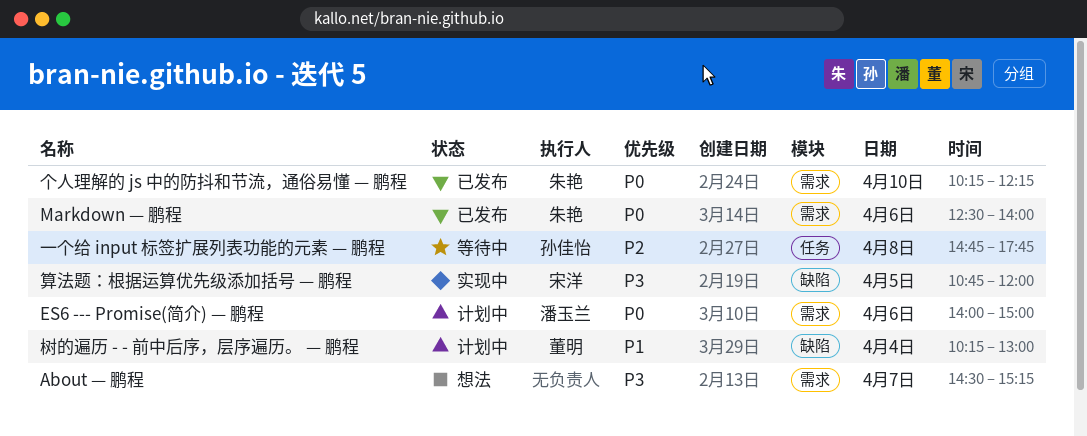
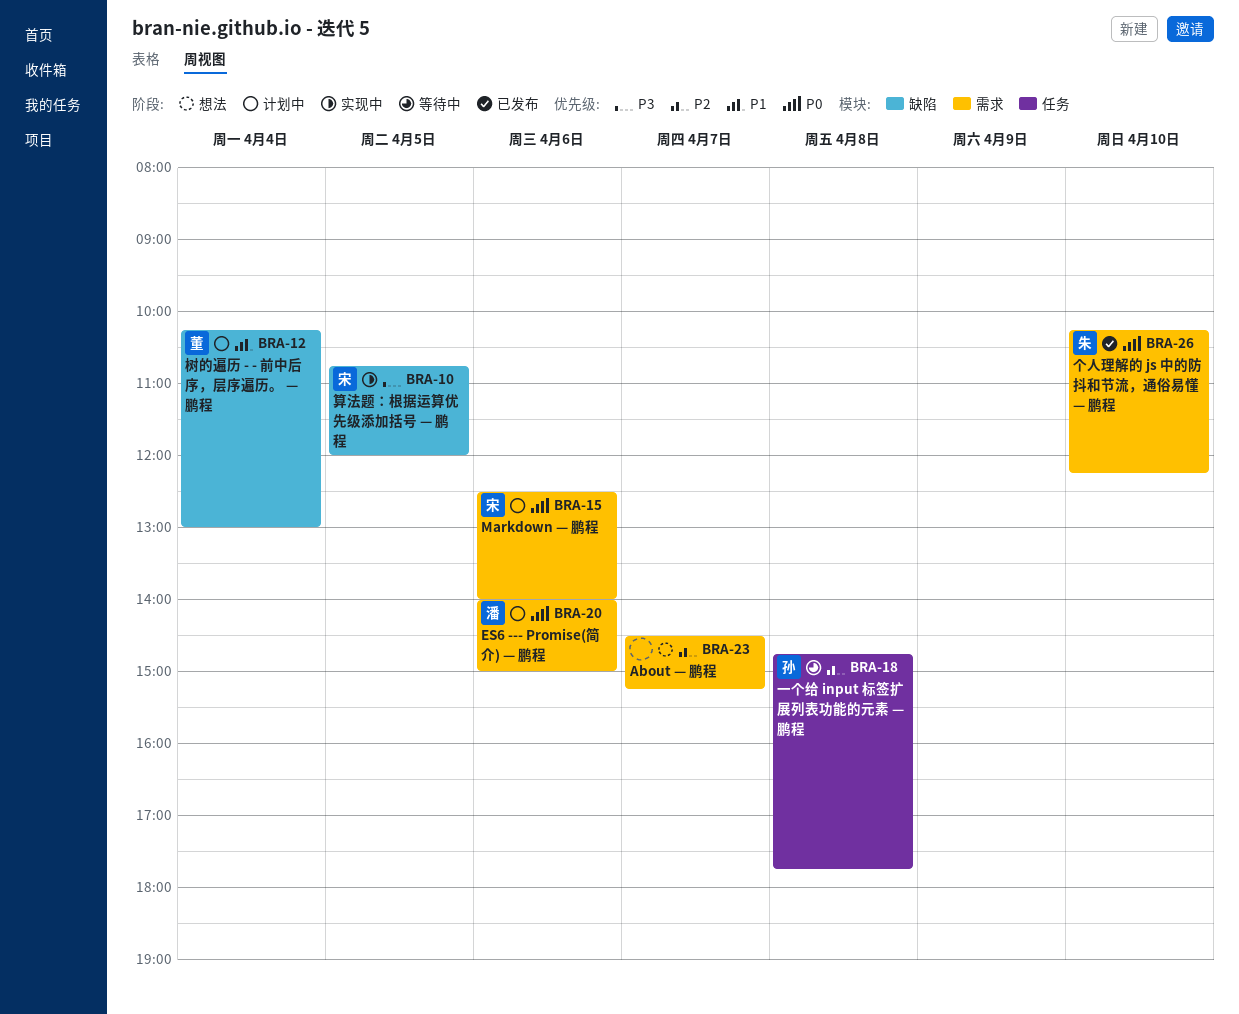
About — 鹏程, priority: P3 -> P2
Markdown — 鹏程, status: 已发布 -> 计划中
Markdown — 鹏程, owner: 朱艳 -> 宋洋

